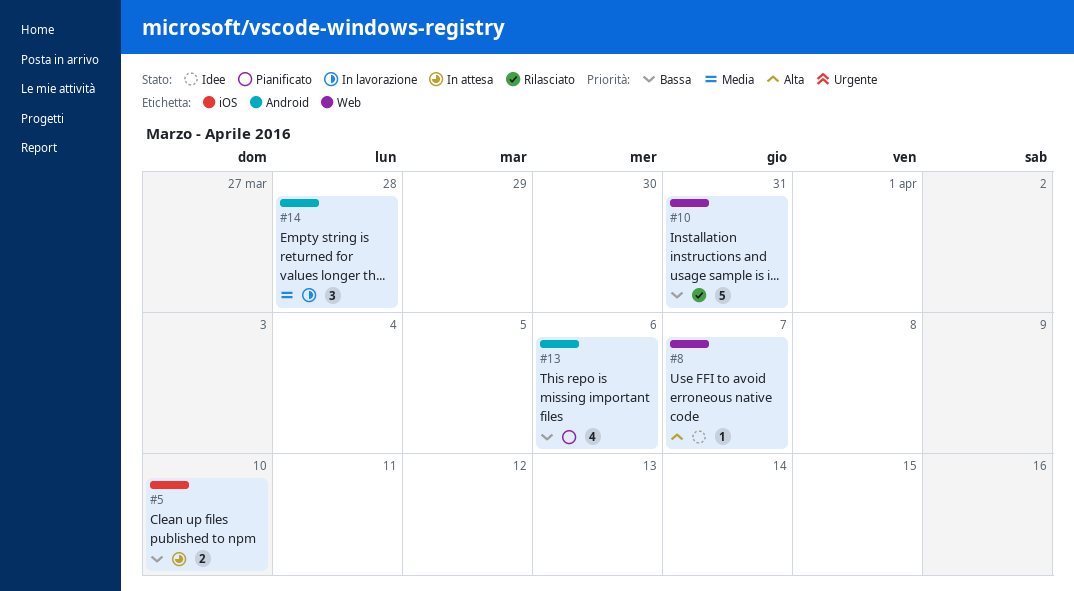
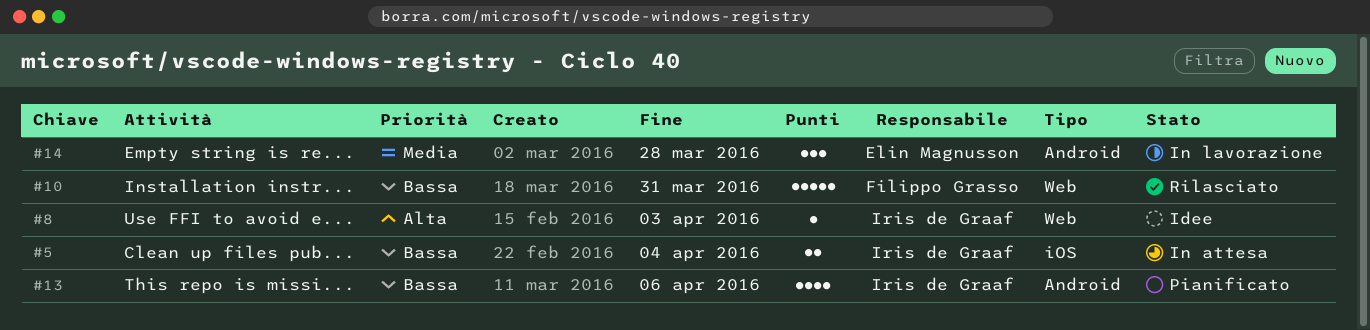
#5, due: Apr 10 -> Apr 4
#8, due: Apr 7 -> Apr 3

